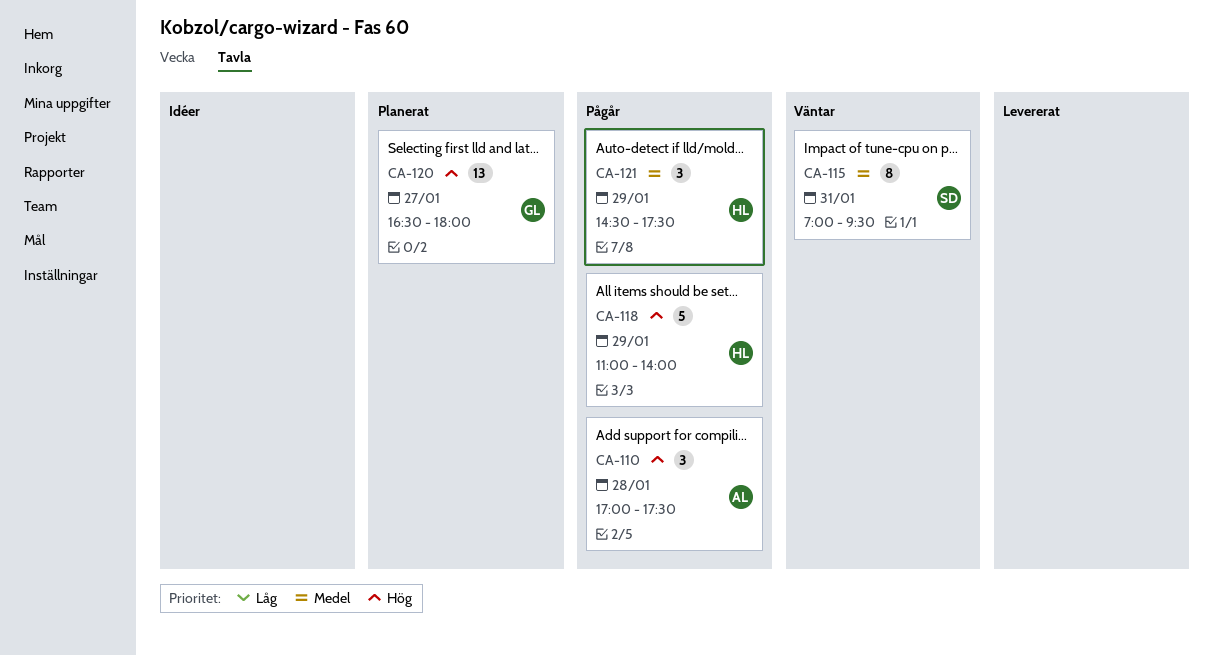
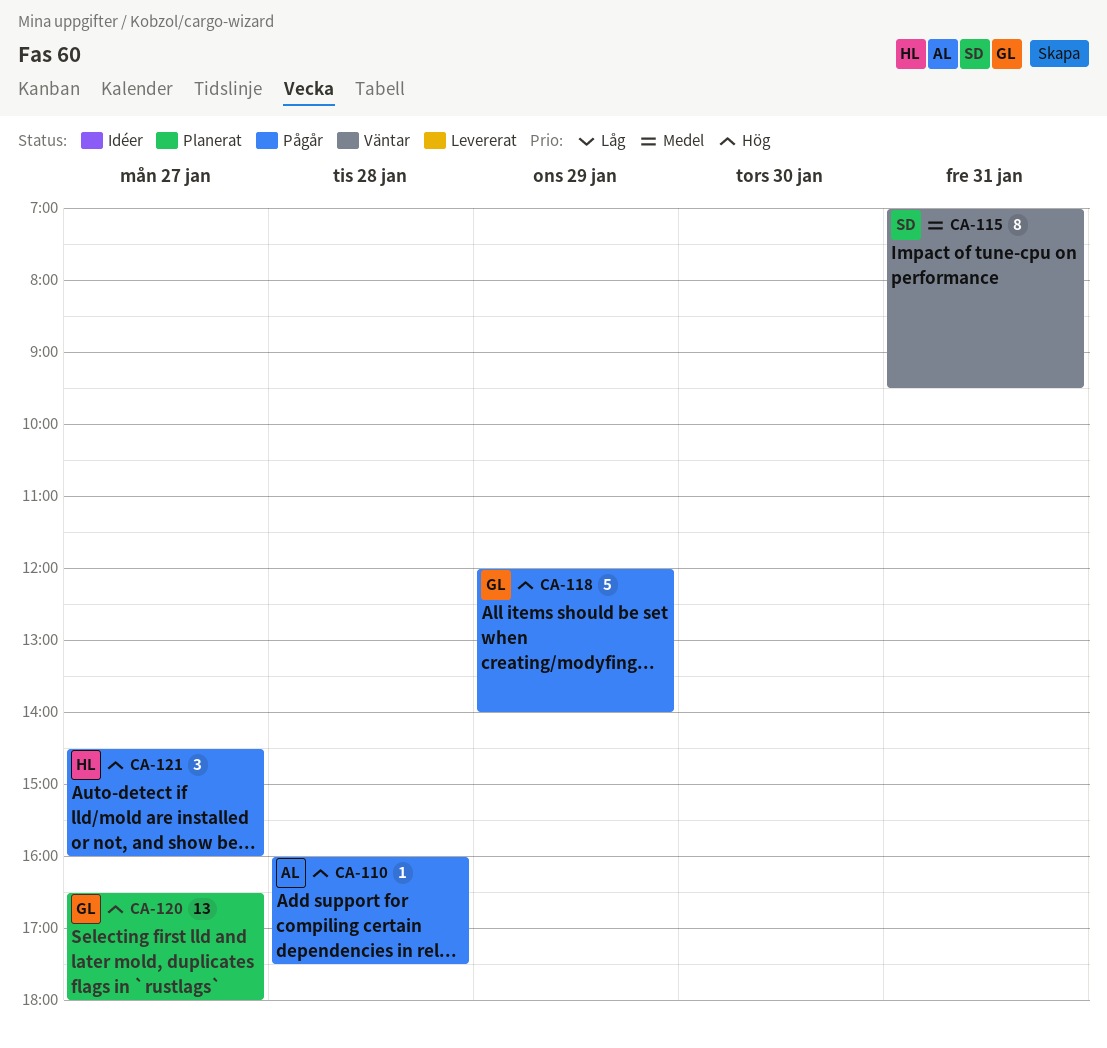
CA-110, estimate: 3 -> 1
CA-110, begins: 17:00 -> 16:00
CA-118, owner: HL -> GL
CA-118, begins: 11:00 -> 12:00
CA-121, priority: Medel -> Hög
CA-121, day: Jan 29 -> Jan 27
CA-121, ends: 17:30 -> 16:00

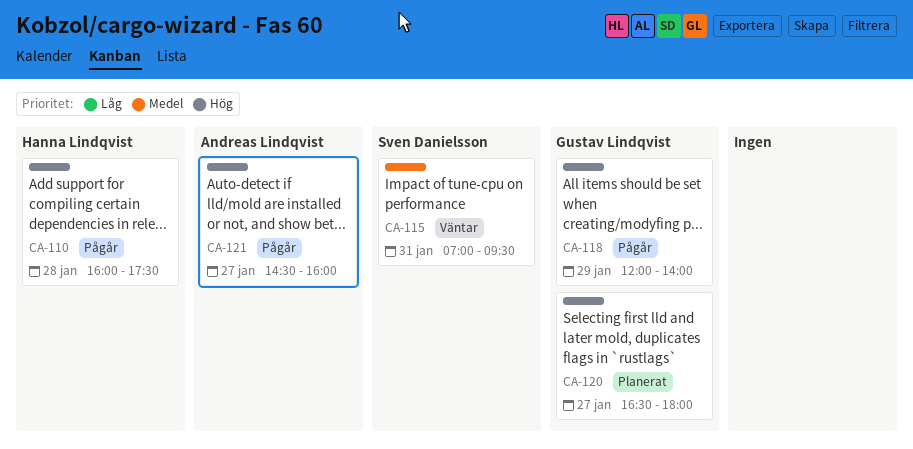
CA-110, owner: Andreas Lindqvist -> Hanna Lindqvist
CA-121, owner: Hanna Lindqvist -> Andreas Lindqvist

